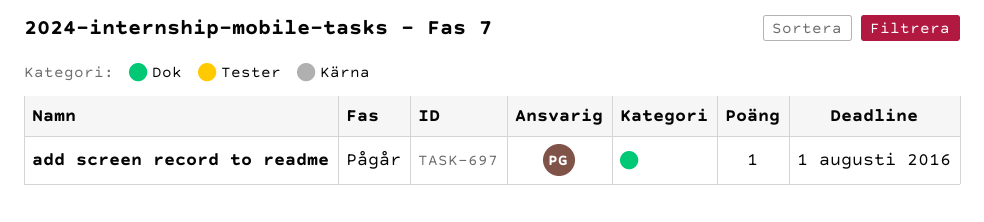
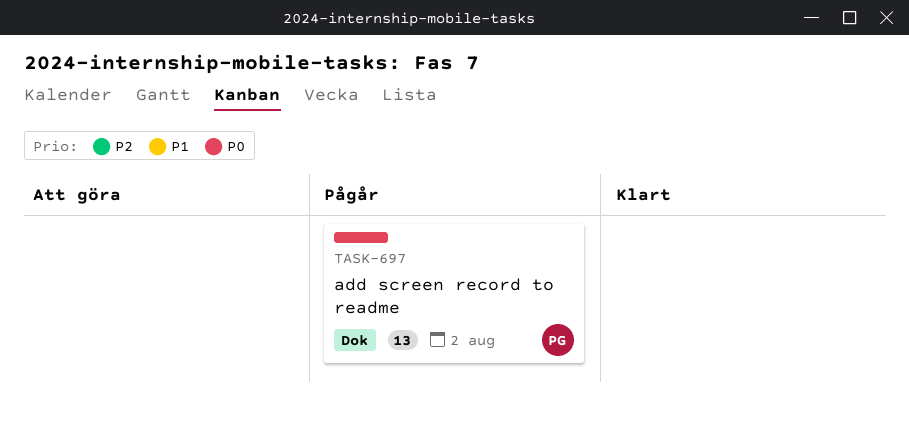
TASK-697, estimate: 1 -> 13
TASK-697, due: Aug 1 -> Aug 2

